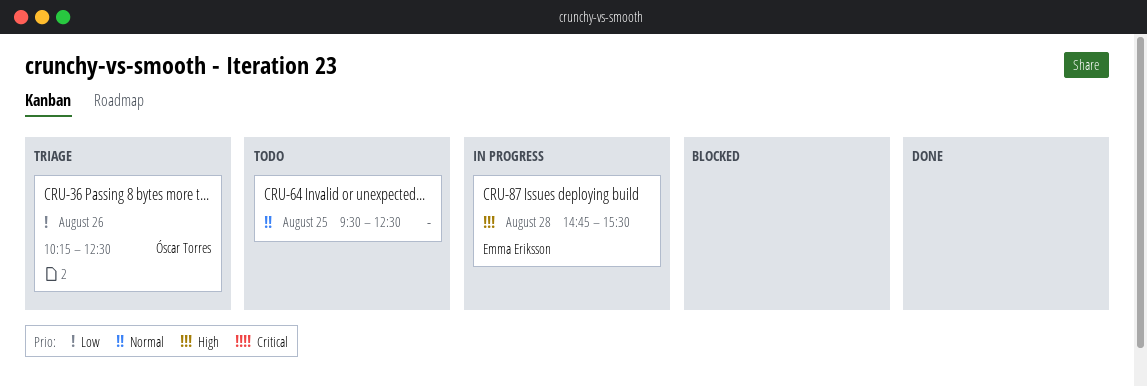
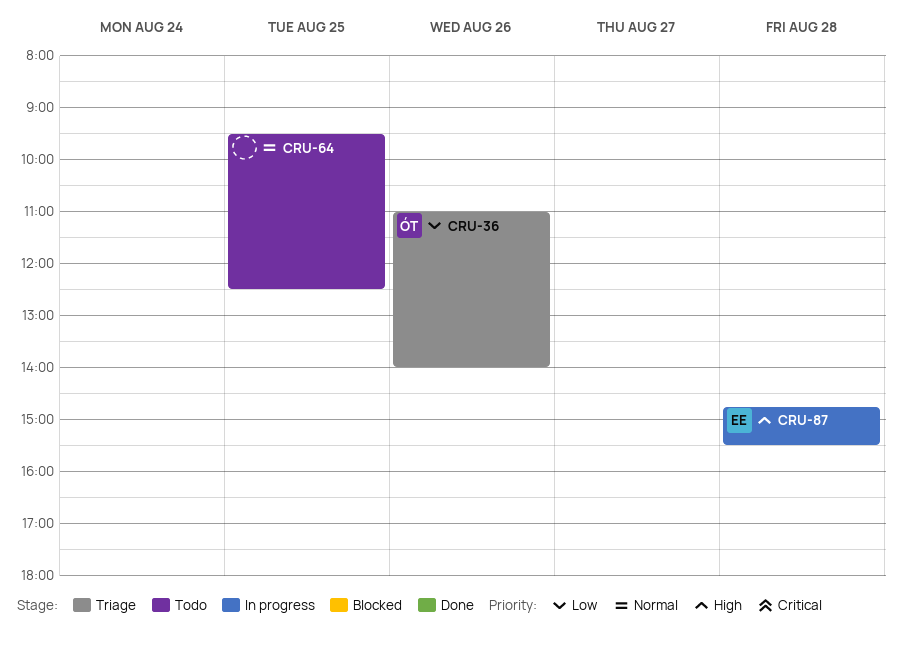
CRU-36, begins: 10:15 -> 11:00
CRU-36, ends: 12:30 -> 14:00

